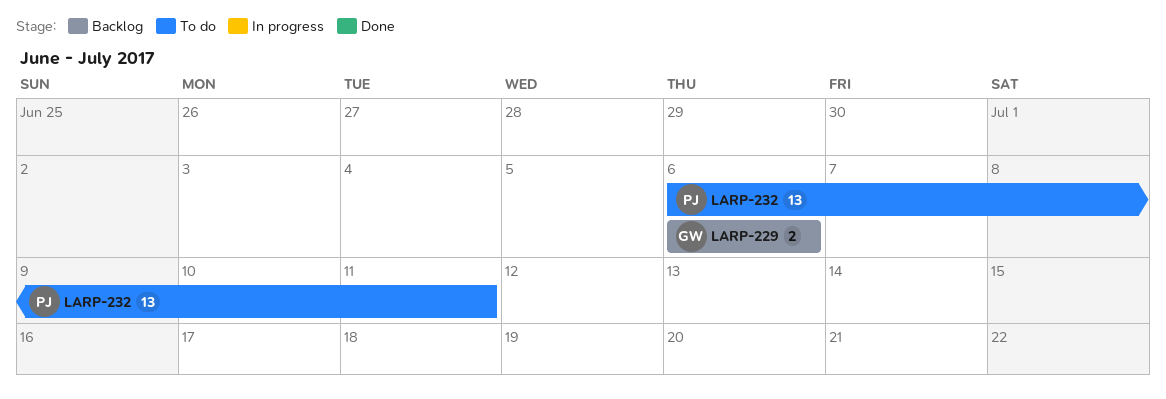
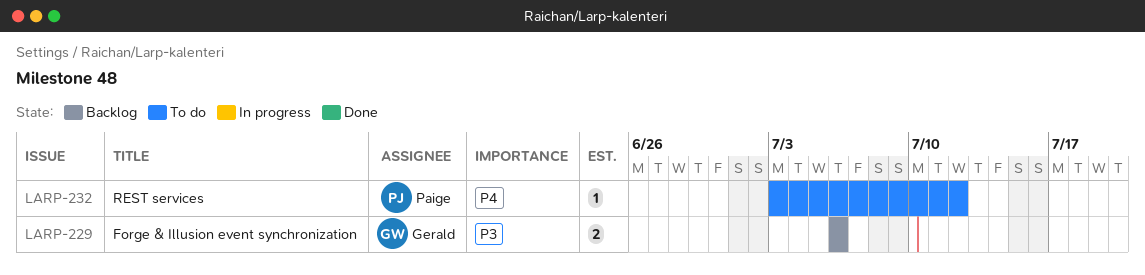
LARP-232, estimate: 13 -> 1
LARP-232, start: Jul 6 -> Jul 3
LARP-232, due: Jul 11 -> Jul 12

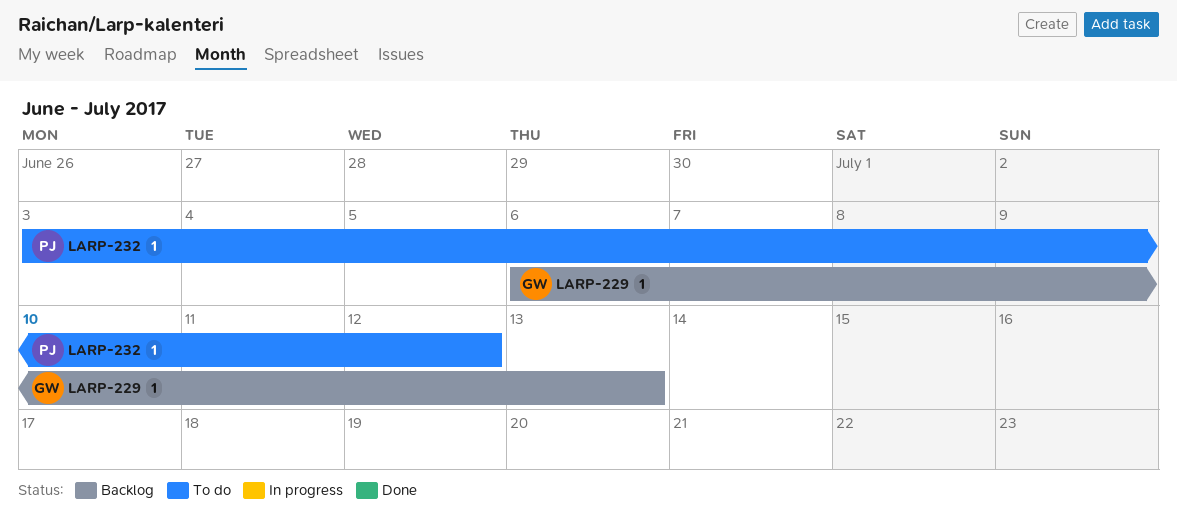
LARP-229, estimate: 2 -> 1
LARP-229, due: Jul 6 -> Jul 13

